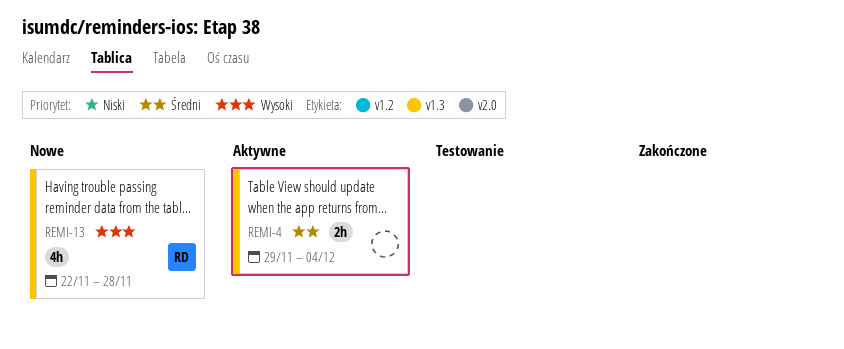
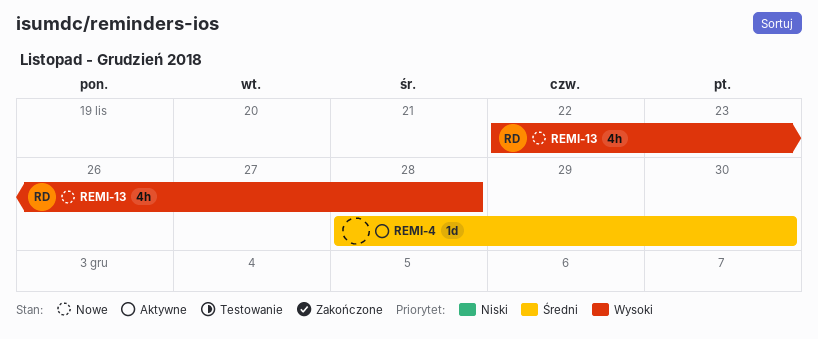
REMI-4, estimate: 2h -> 1d
REMI-4, start: Nov 29 -> Nov 28
REMI-4, due: Dec 4 -> Nov 30

